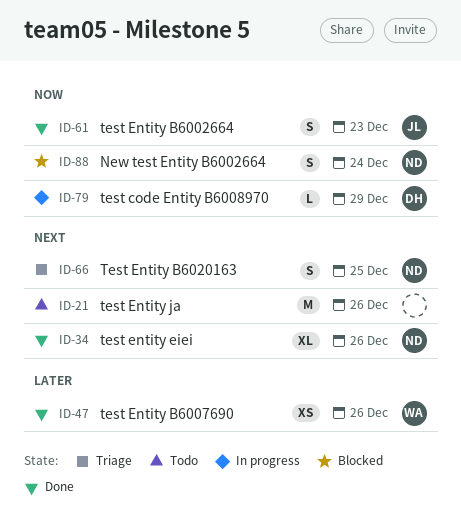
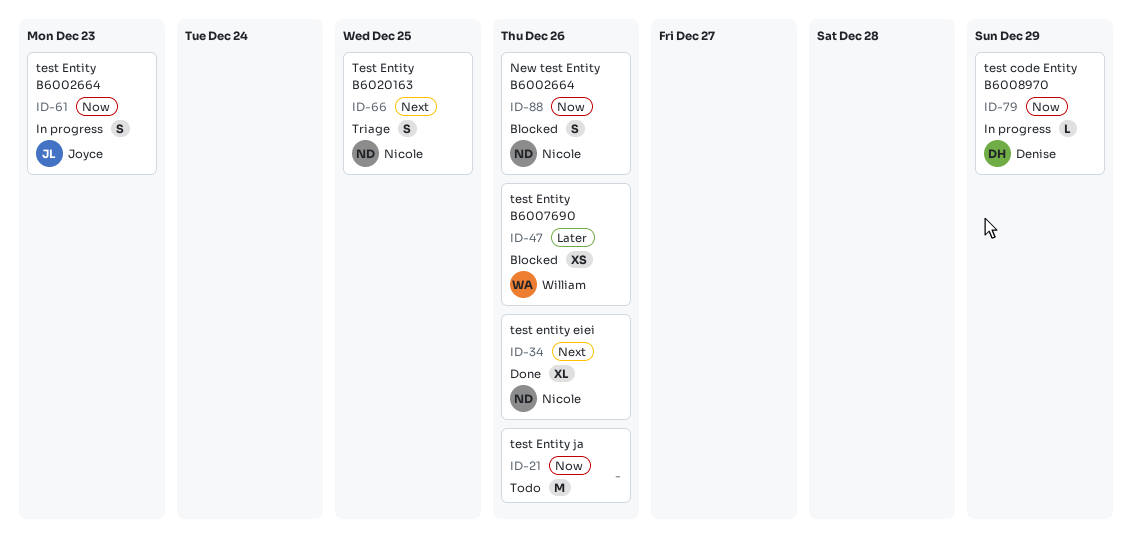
ID-21, priority: Next -> Now
ID-47, status: Done -> Blocked
ID-61, status: Done -> In progress
ID-88, due: Dec 24 -> Dec 26

